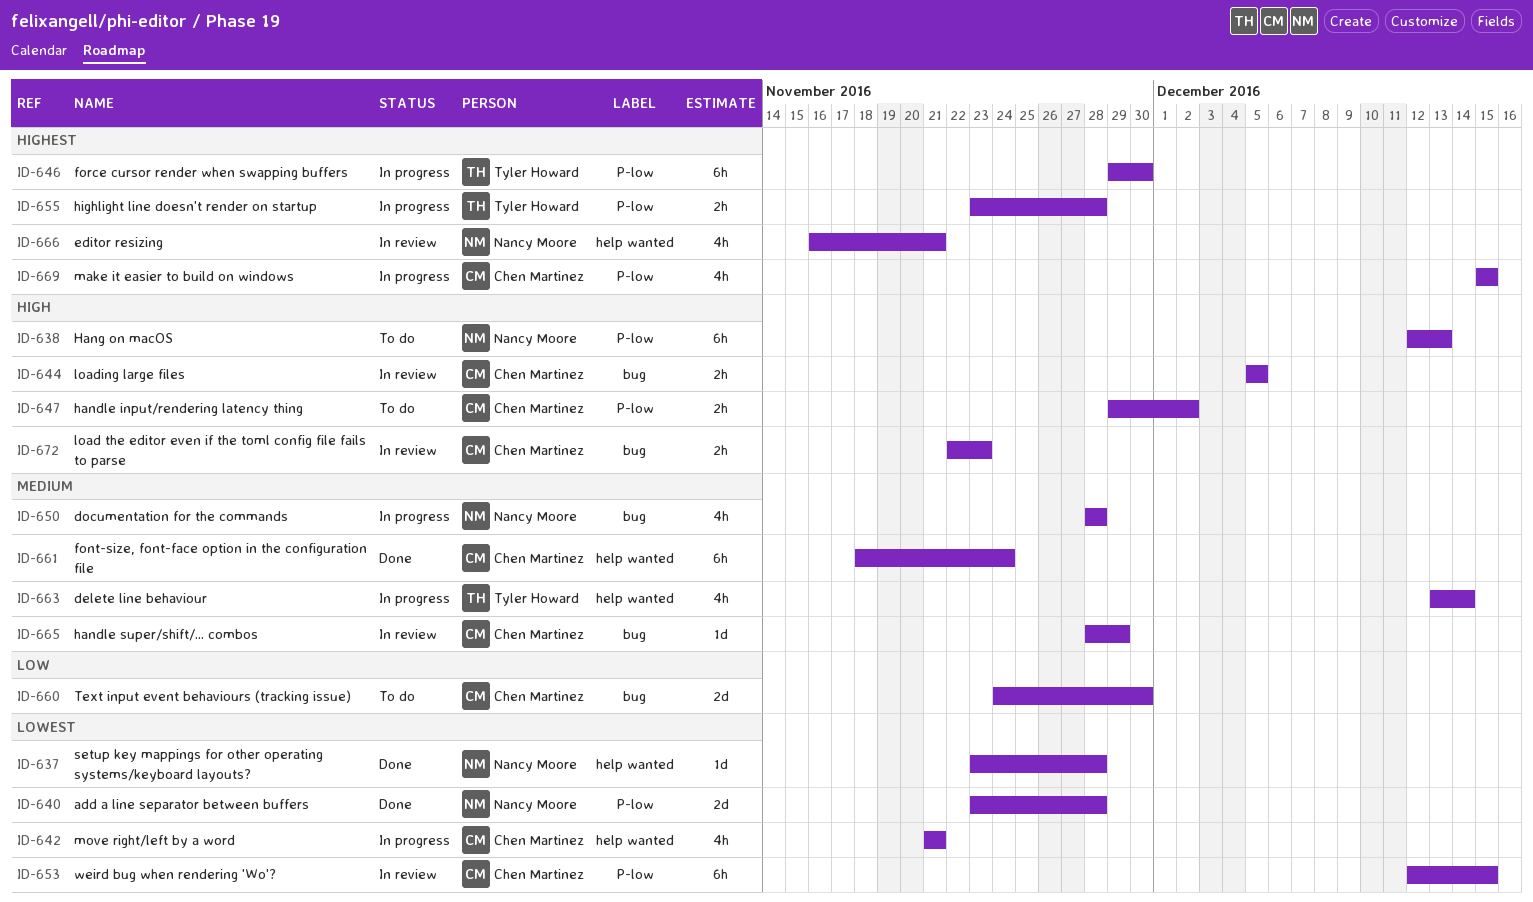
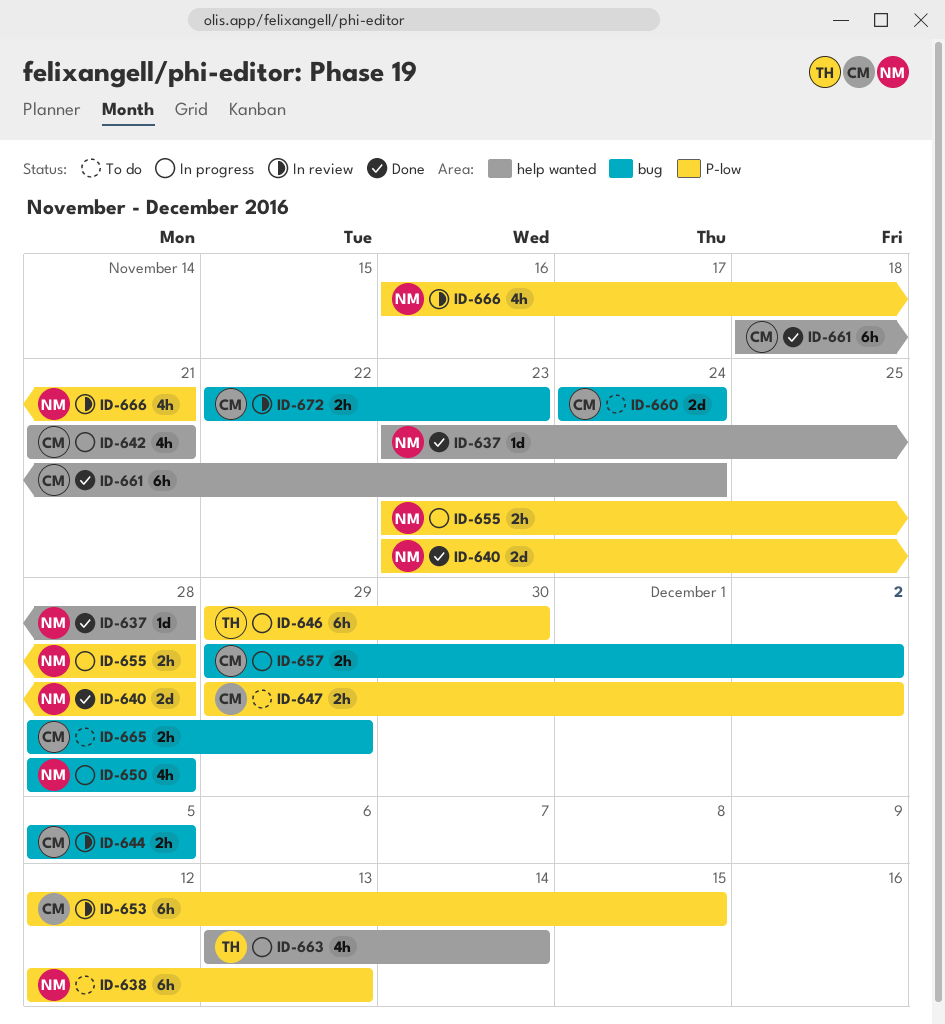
ID-655, owner: Tyler Howard -> Nancy Moore
ID-657: none -> present
ID-660, due: Nov 30 -> Nov 24
ID-665, status: In review -> To do
ID-665, estimate: 1d -> 2h
ID-666, label: help wanted -> P-low
ID-669: present -> none

